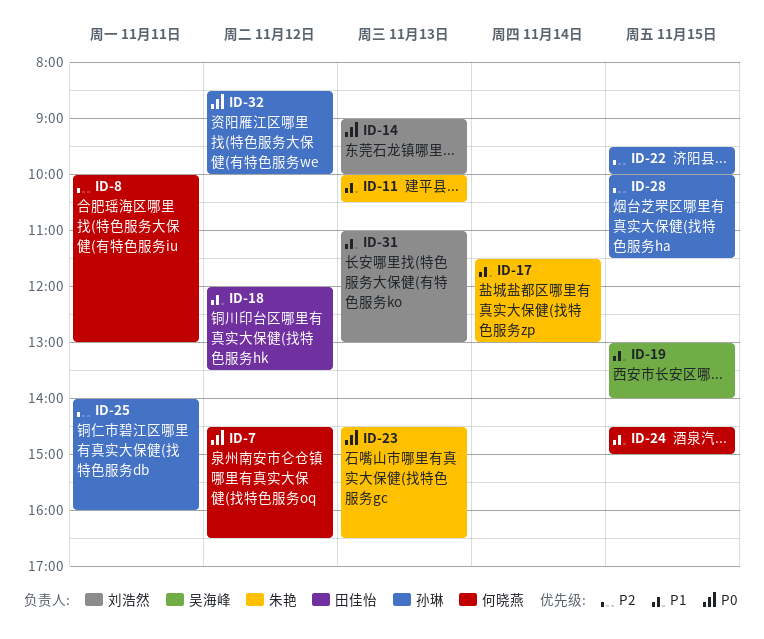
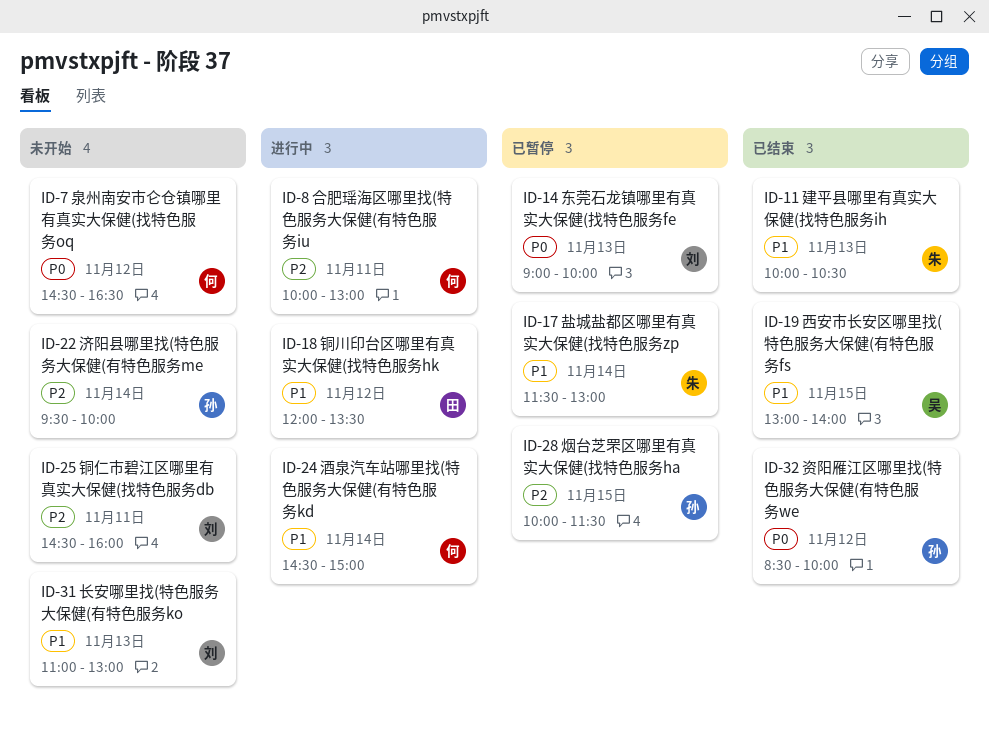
ID-22, day: Nov 15 -> Nov 14
ID-23: present -> none
ID-24, day: Nov 15 -> Nov 14
ID-25, owner: 孙琳 -> 刘浩然
ID-25, begins: 14:00 -> 14:30

